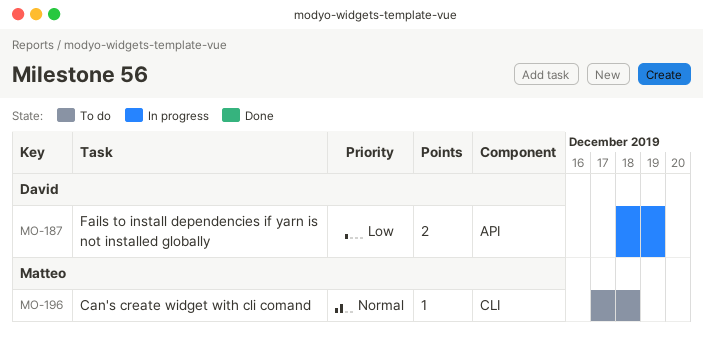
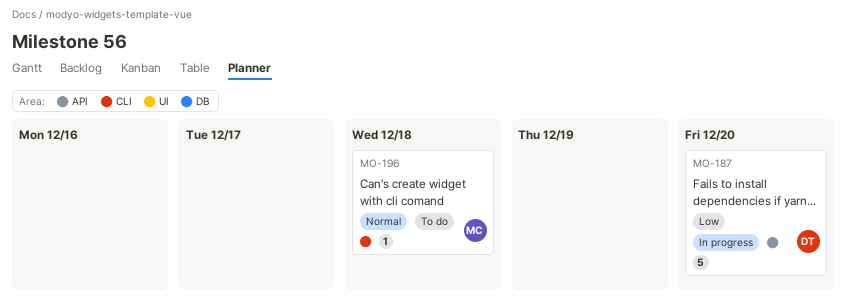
MO-187, estimate: 2 -> 5
MO-187, due: Dec 19 -> Dec 20

